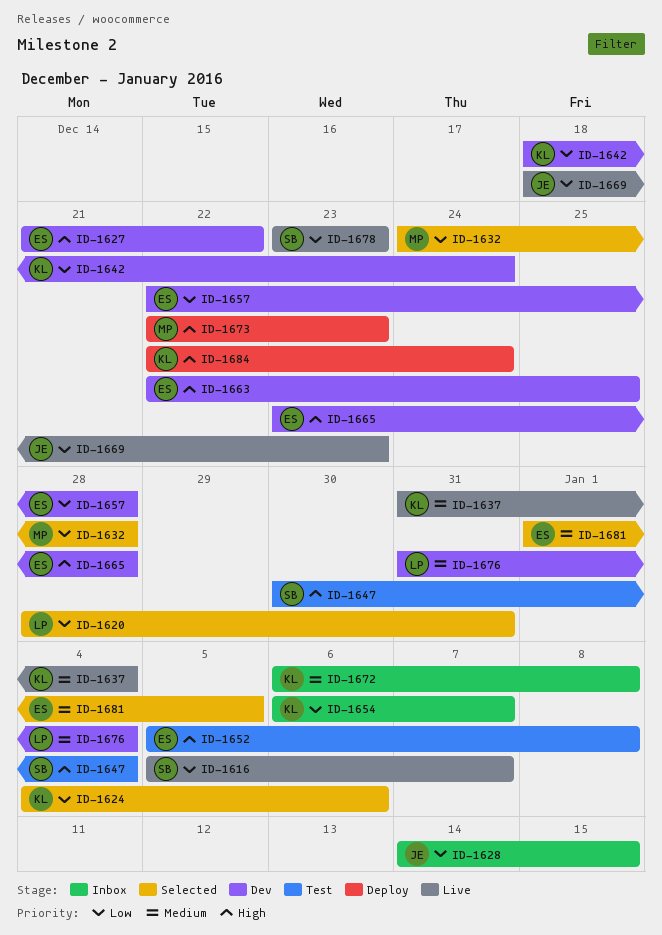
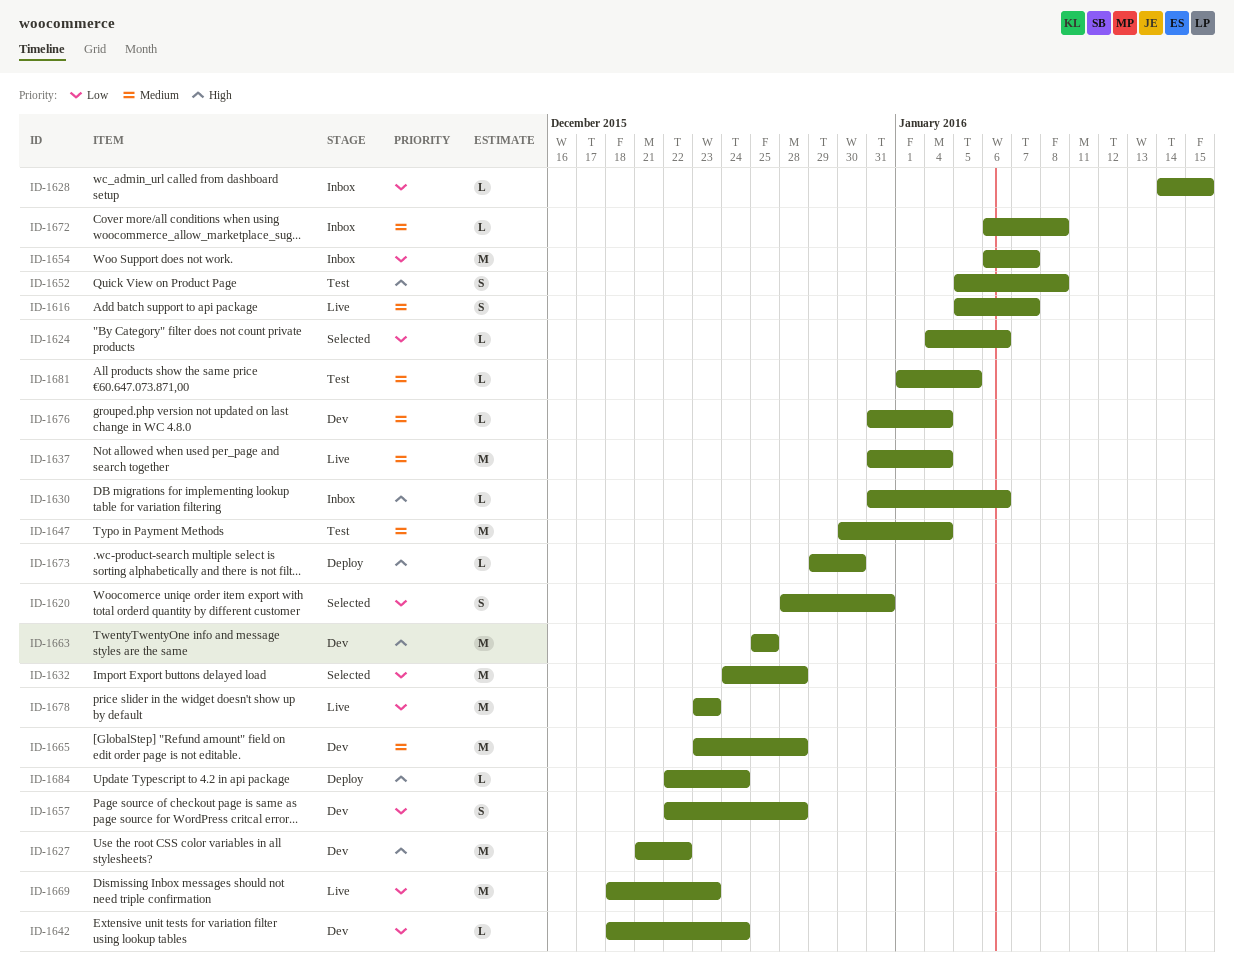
ID-1616, priority: Low -> Medium
ID-1630: none -> present
ID-1647, priority: High -> Medium
ID-1663, start: Dec 22 -> Dec 25
ID-1665, priority: High -> Medium
ID-1673, start: Dec 22 -> Dec 29
ID-1673, due: Dec 23 -> Dec 30
ID-1681, status: Selected -> Test

